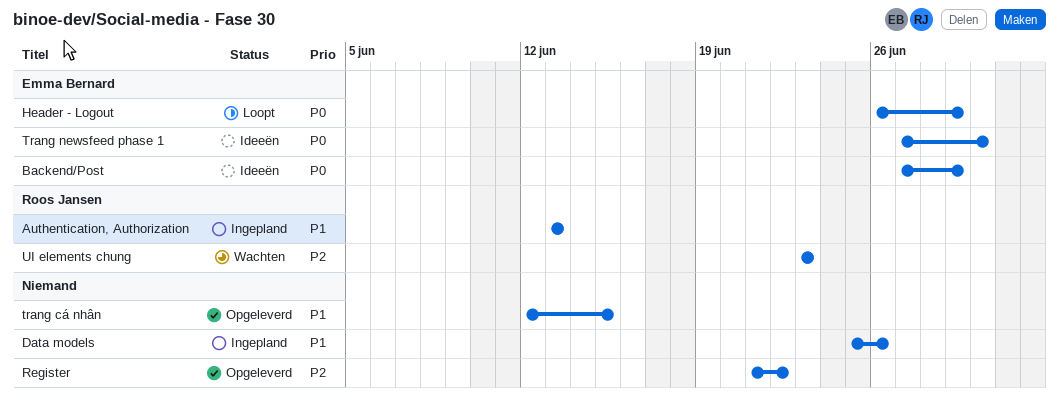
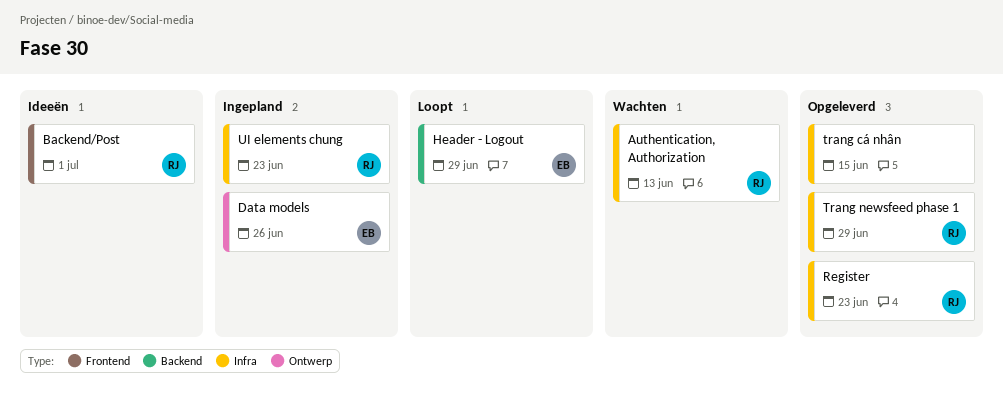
Authentication, Authorization, status: Ingepland -> Wachten
Backend/Post, owner: Emma Bernard -> Roos Jansen
Backend/Post, due: Jun 29 -> Jul 1
Data models, owner: none -> Emma Bernard
Register, owner: none -> Roos Jansen
Register, due: Jun 22 -> Jun 23
Trang newsfeed phase 1, status: Ideeën -> Opgeleverd
Trang newsfeed phase 1, owner: Emma Bernard -> Roos Jansen
Trang newsfeed phase 1, due: Jun 30 -> Jun 29
UI elements chung, status: Wachten -> Ingepland

